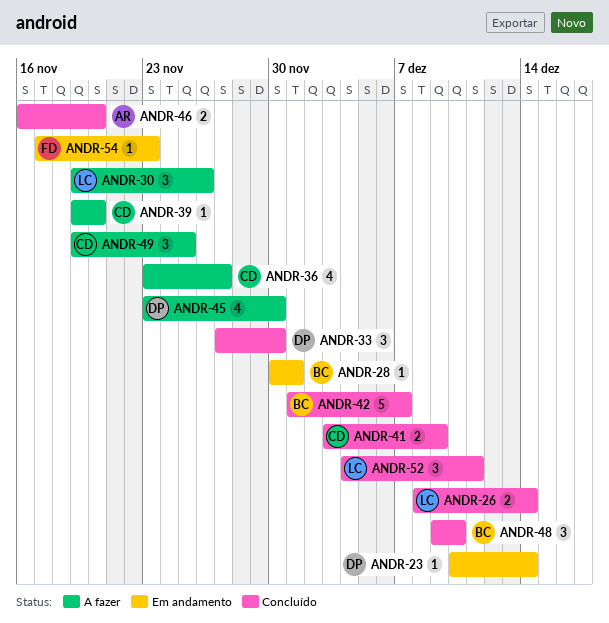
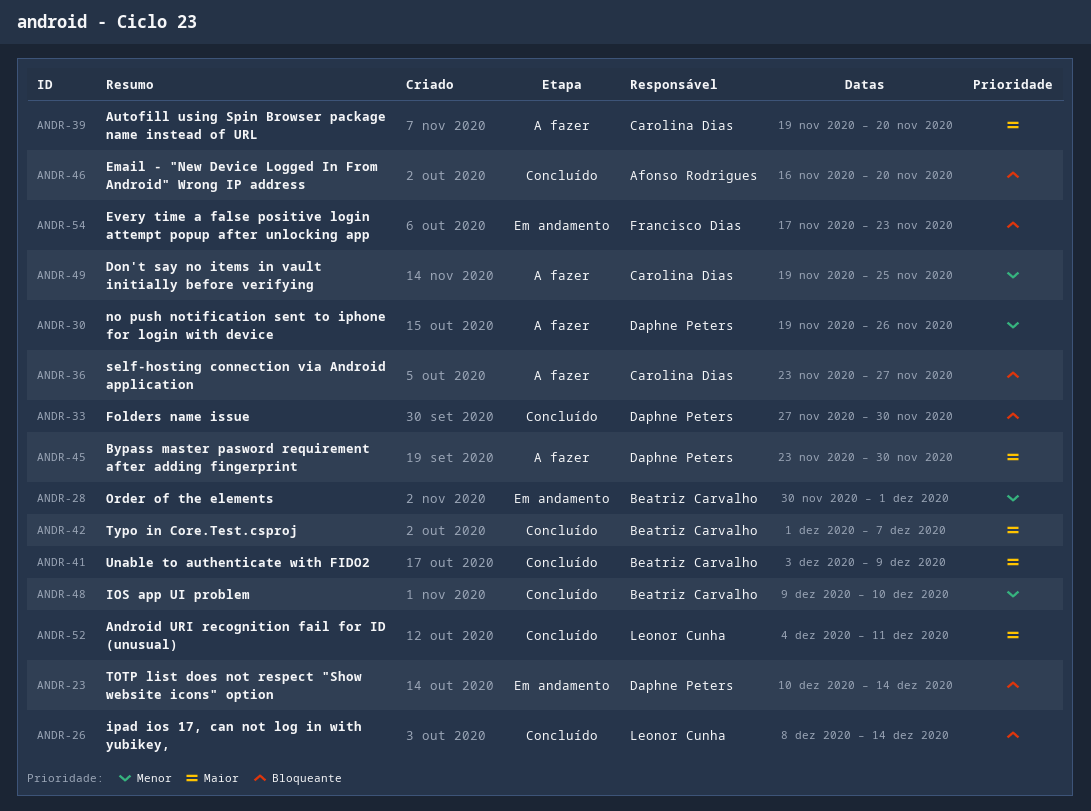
ANDR-30, owner: Leonor Cunha -> Daphne Peters
ANDR-41, owner: Carolina Dias -> Beatriz Carvalho

